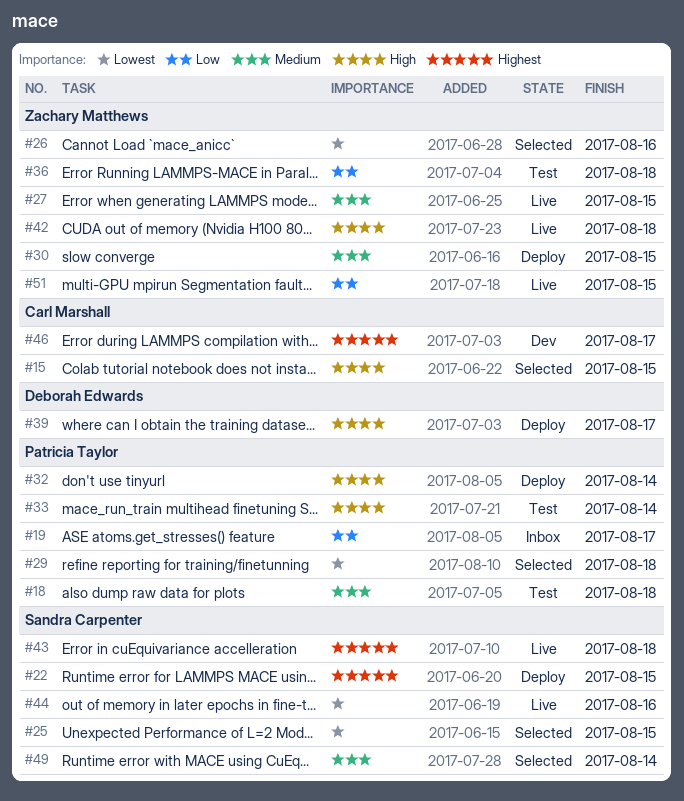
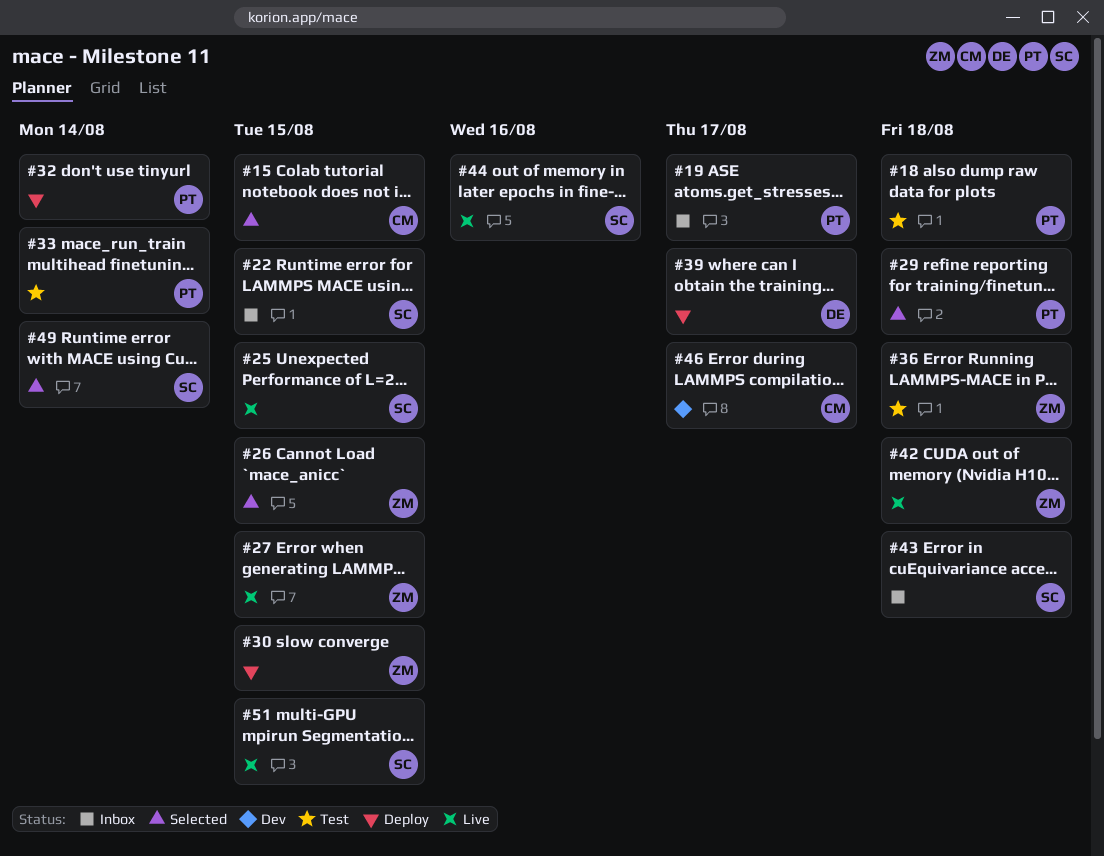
#22, status: Deploy -> Inbox
#25, status: Selected -> Live
#26, due: Aug 16 -> Aug 15
#43, status: Live -> Inbox
#51, owner: Zachary Matthews -> Sandra Carpenter

